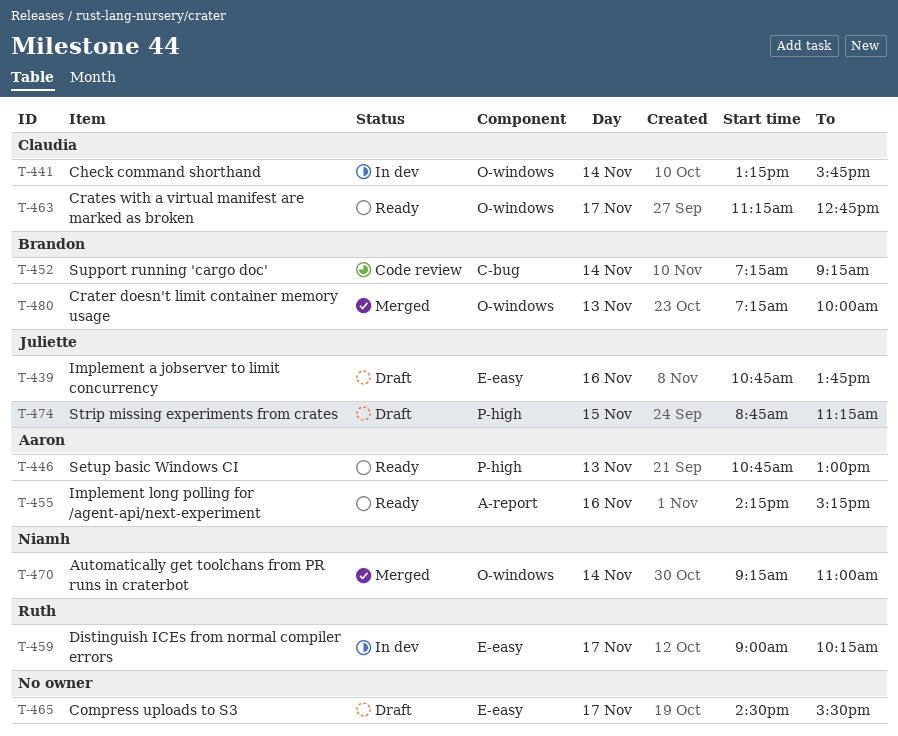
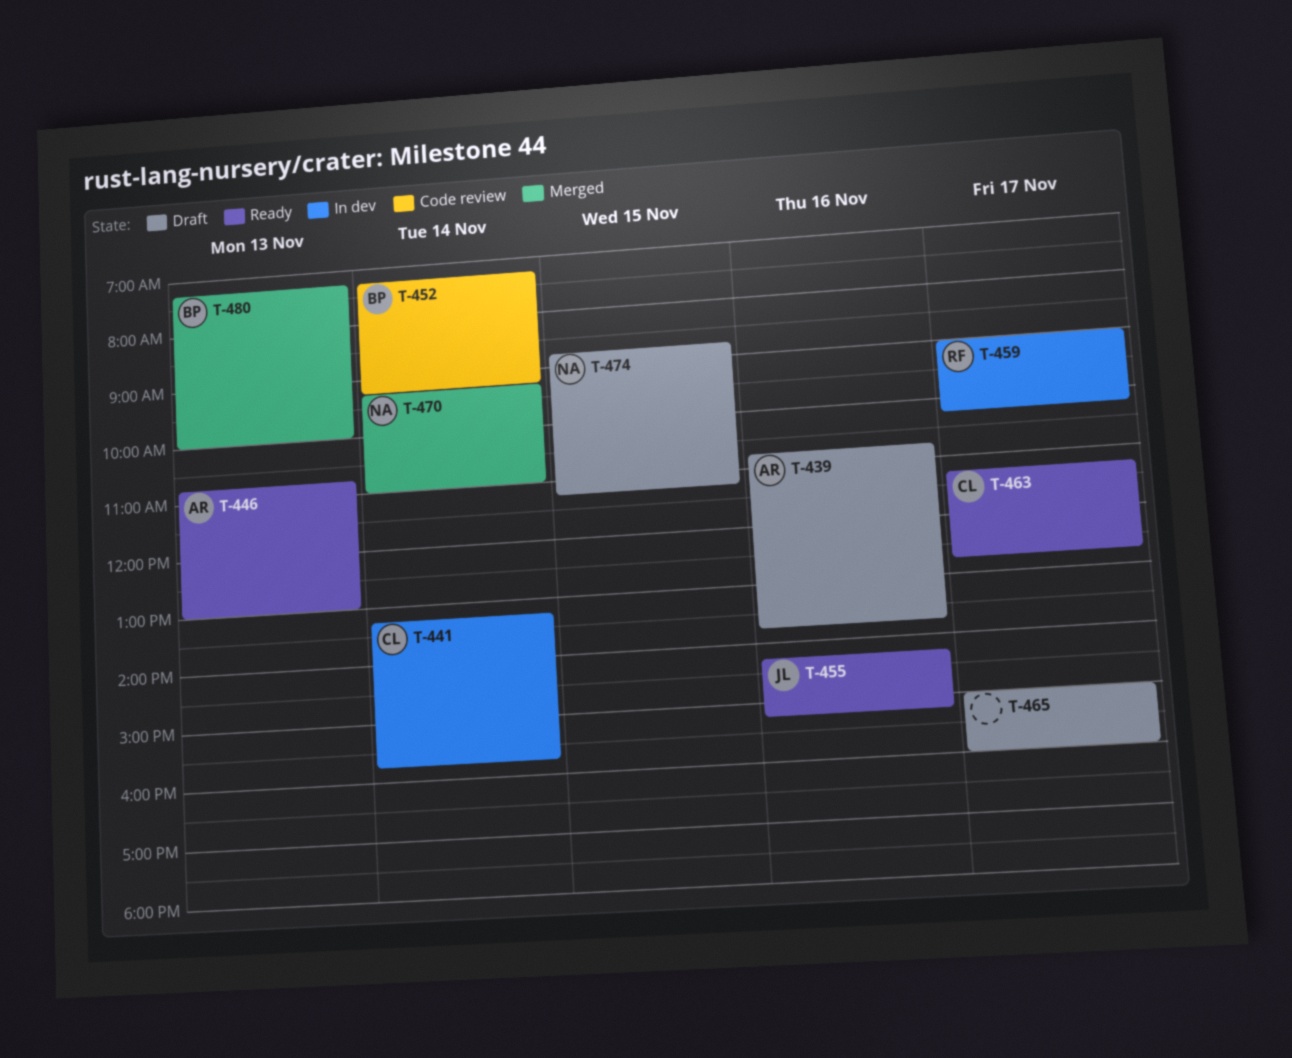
T-439, owner: Juliette -> Aaron
T-455, owner: Aaron -> Juliette
T-465, begins: 14:30 -> 15:00
T-465, ends: 15:30 -> 16:00
T-474, owner: Juliette -> Niamh

